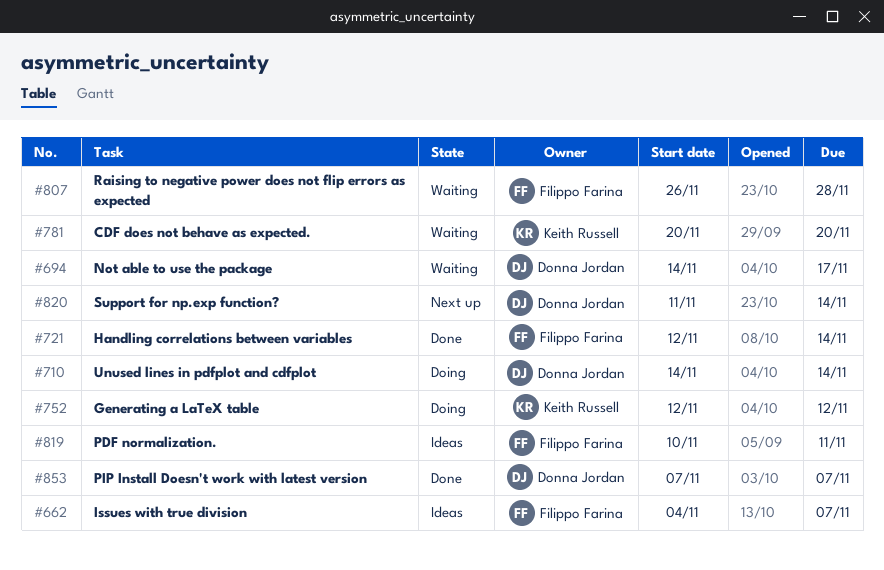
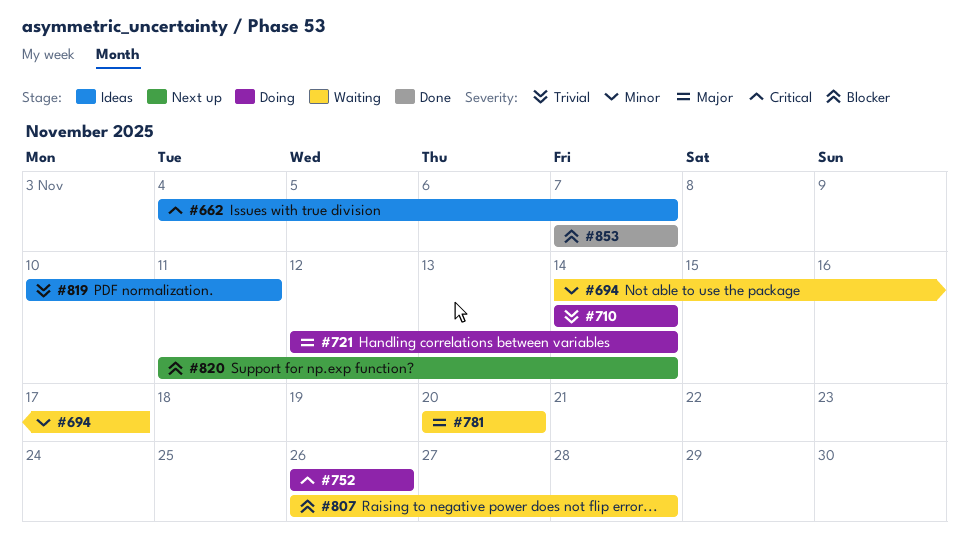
#721, status: Done -> Doing
#752, start: Nov 12 -> Nov 26
#752, due: Nov 12 -> Nov 26

